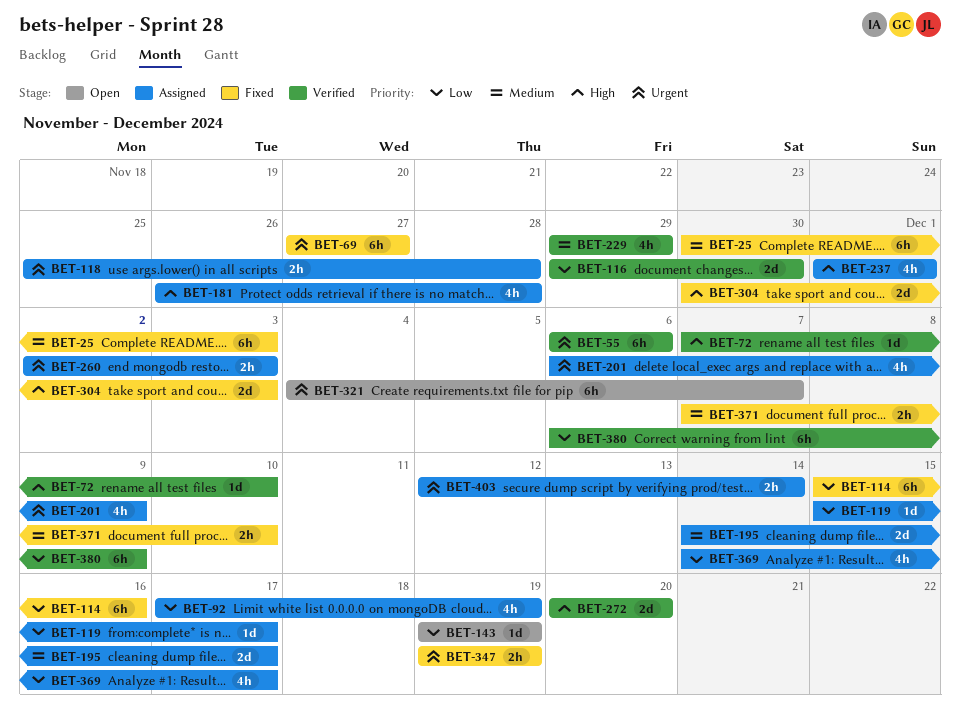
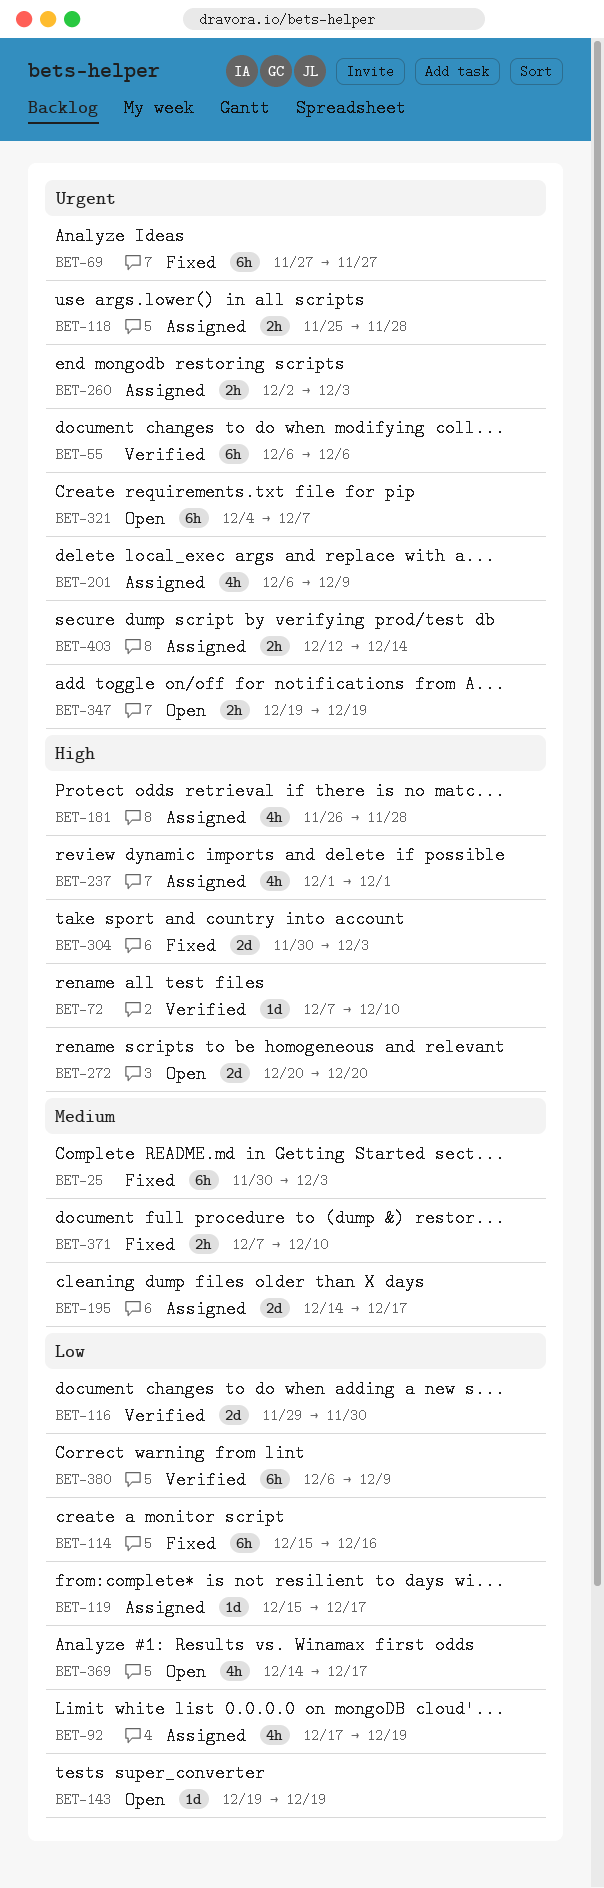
BET-229: present -> none
BET-272, status: Verified -> Open
BET-347, status: Fixed -> Open
BET-369, status: Assigned -> Open

